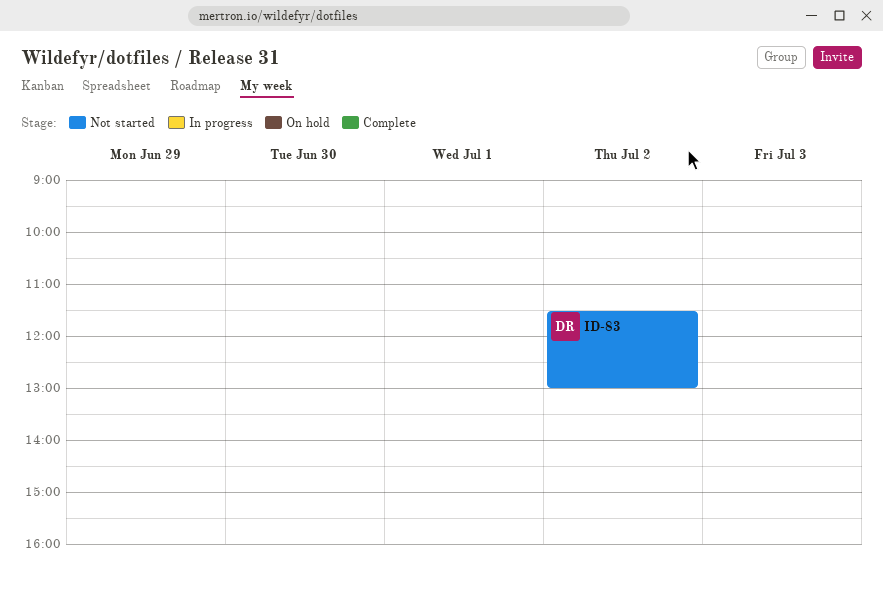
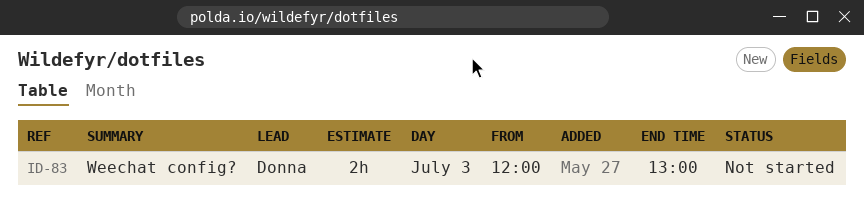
ID-83, day: Jul 2 -> Jul 3
ID-83, begins: 11:30 -> 12:00

